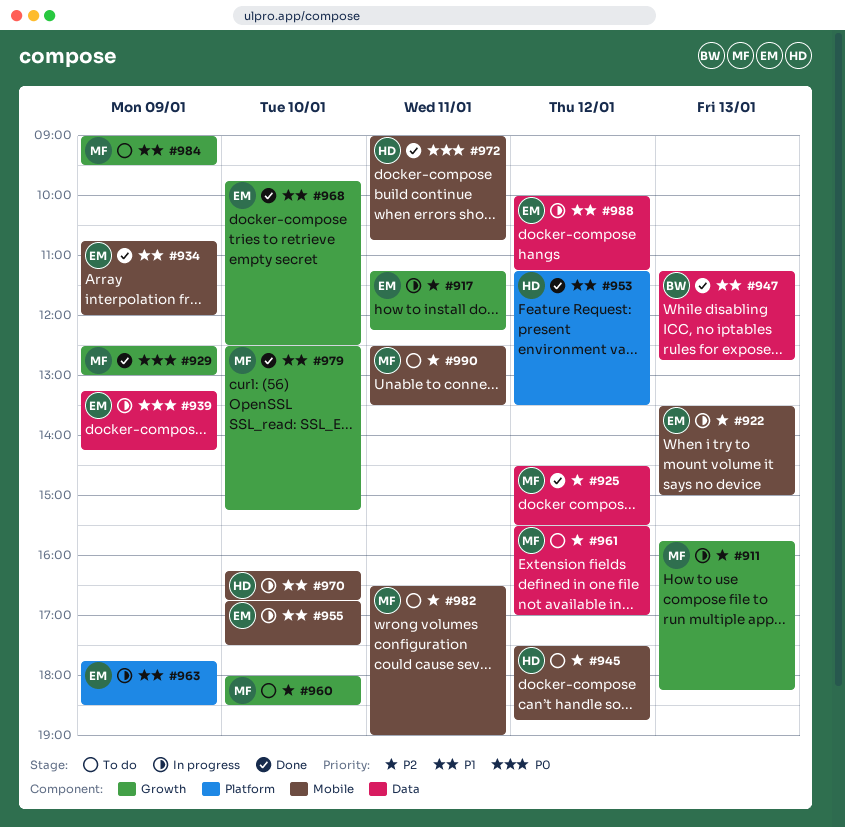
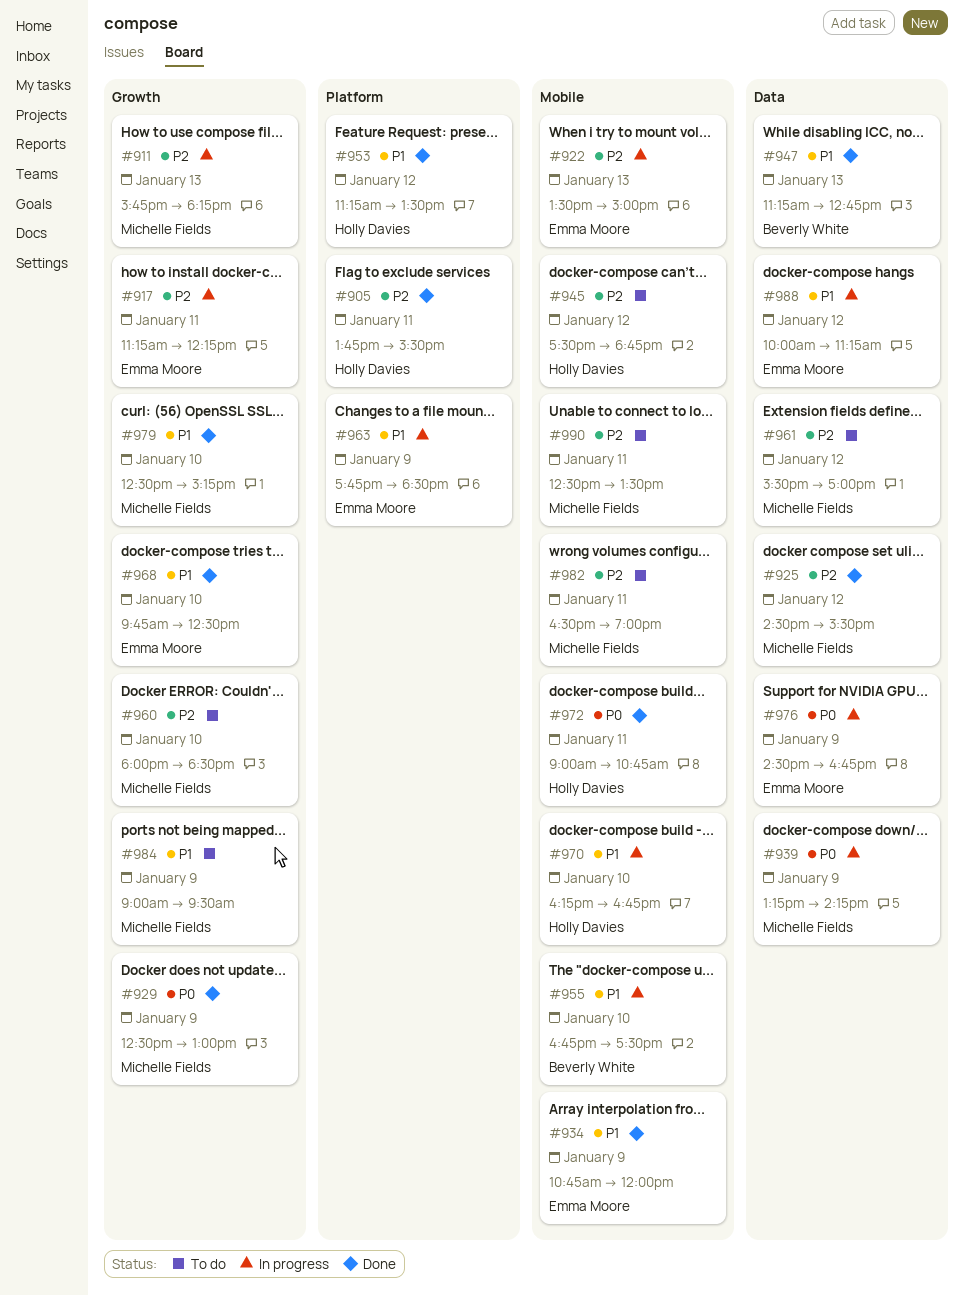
#905: none -> present
#939, owner: Emma Moore -> Michelle Fields
#955, owner: Emma Moore -> Beverly White
#976: none -> present

